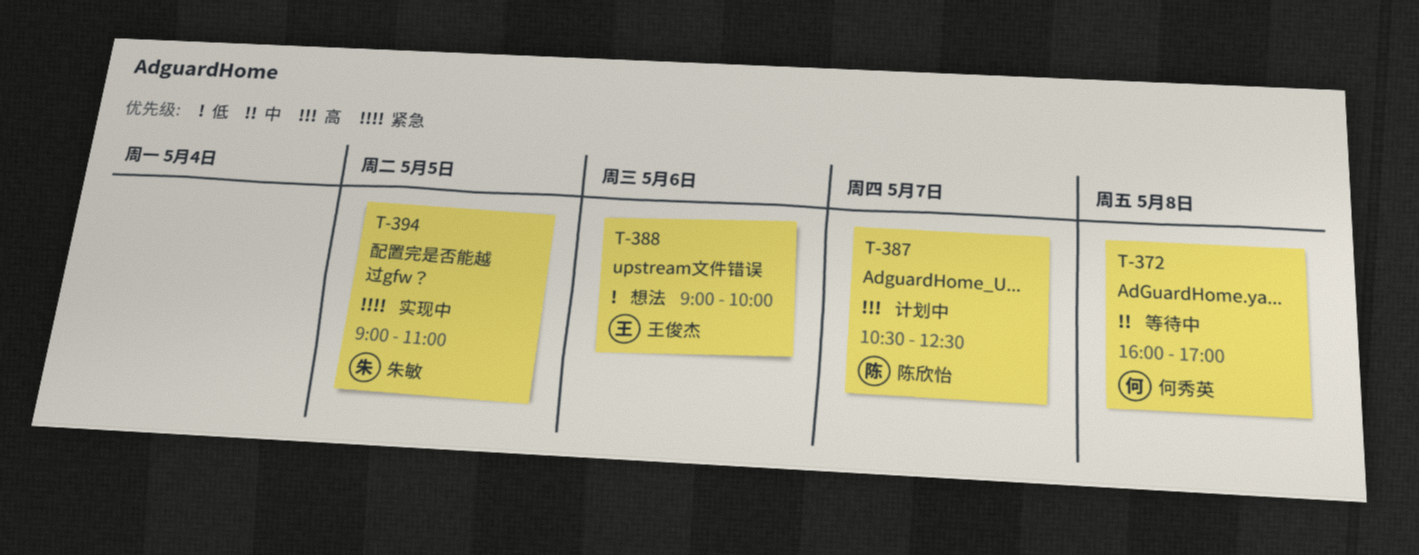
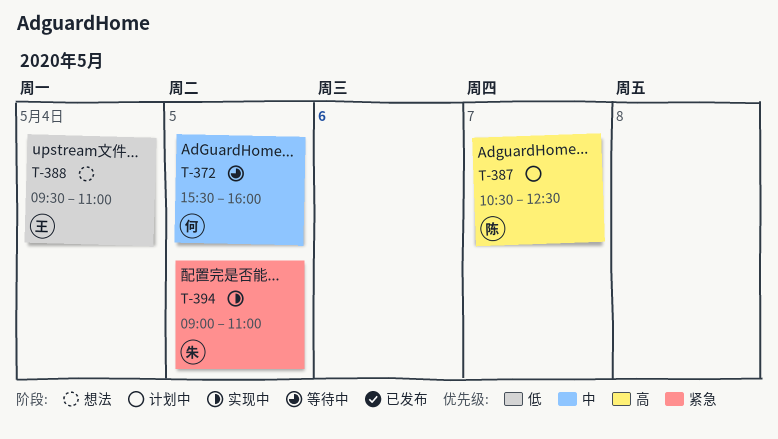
T-372, day: May 8 -> May 5
T-372, begins: 16:00 -> 15:30
T-372, ends: 17:00 -> 16:00
T-388, day: May 6 -> May 4
T-388, begins: 09:00 -> 09:30
T-388, ends: 10:00 -> 11:00

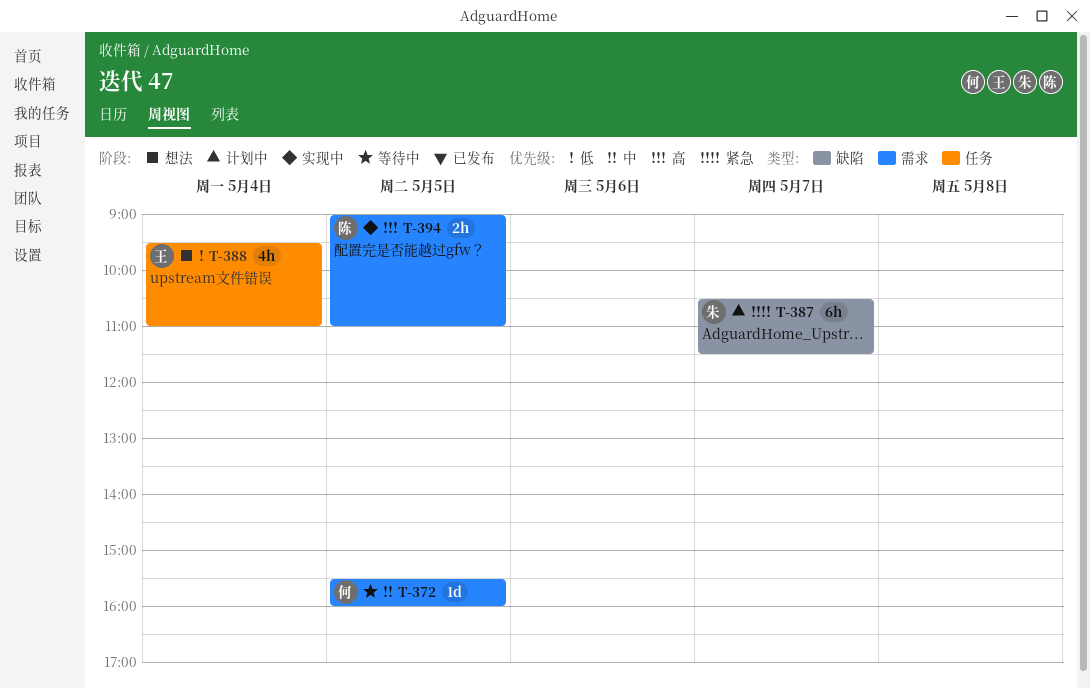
T-387, owner: 陈 -> 朱
T-387, priority: 高 -> 紧急
T-387, ends: 12:30 -> 11:30
T-394, owner: 朱 -> 陈
T-394, priority: 紧急 -> 高

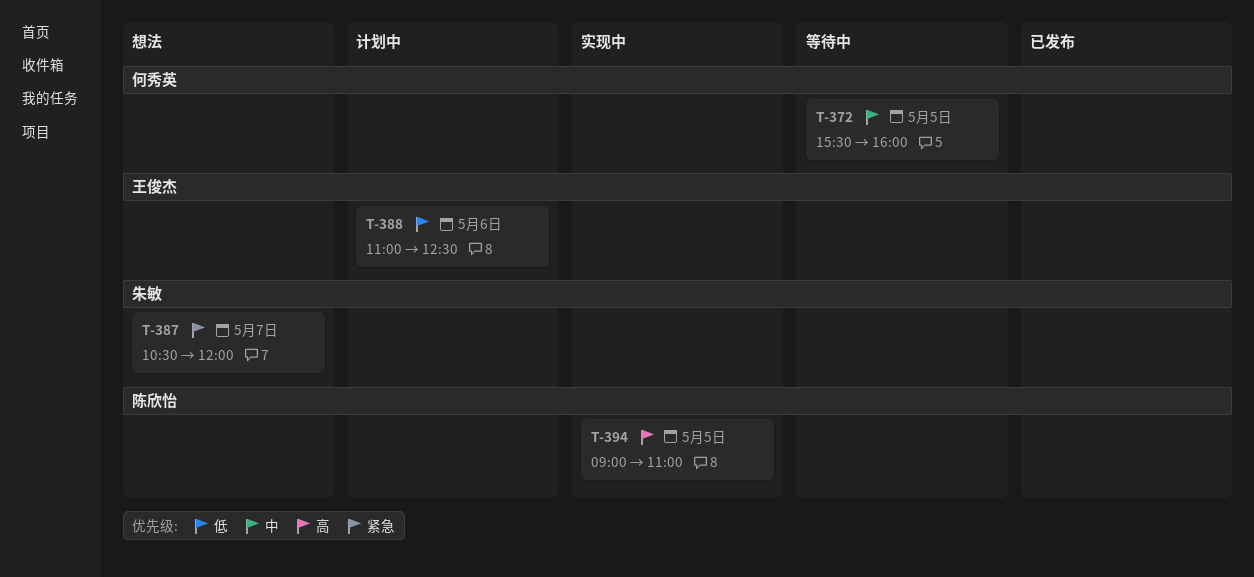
T-387, status: 计划中 -> 想法
T-387, ends: 11:30 -> 12:00
T-388, status: 想法 -> 计划中
T-388, day: May 4 -> May 6
T-388, begins: 09:30 -> 11:00
T-388, ends: 11:00 -> 12:30

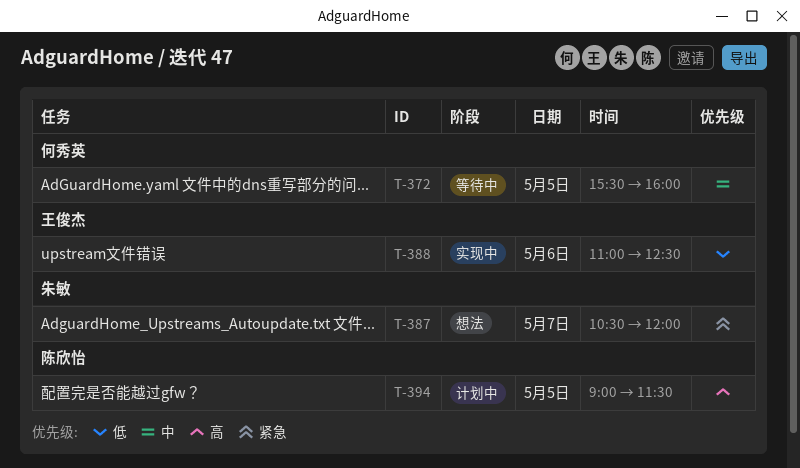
T-388, status: 计划中 -> 实现中
T-394, status: 实现中 -> 计划中
T-394, ends: 11:00 -> 11:30

